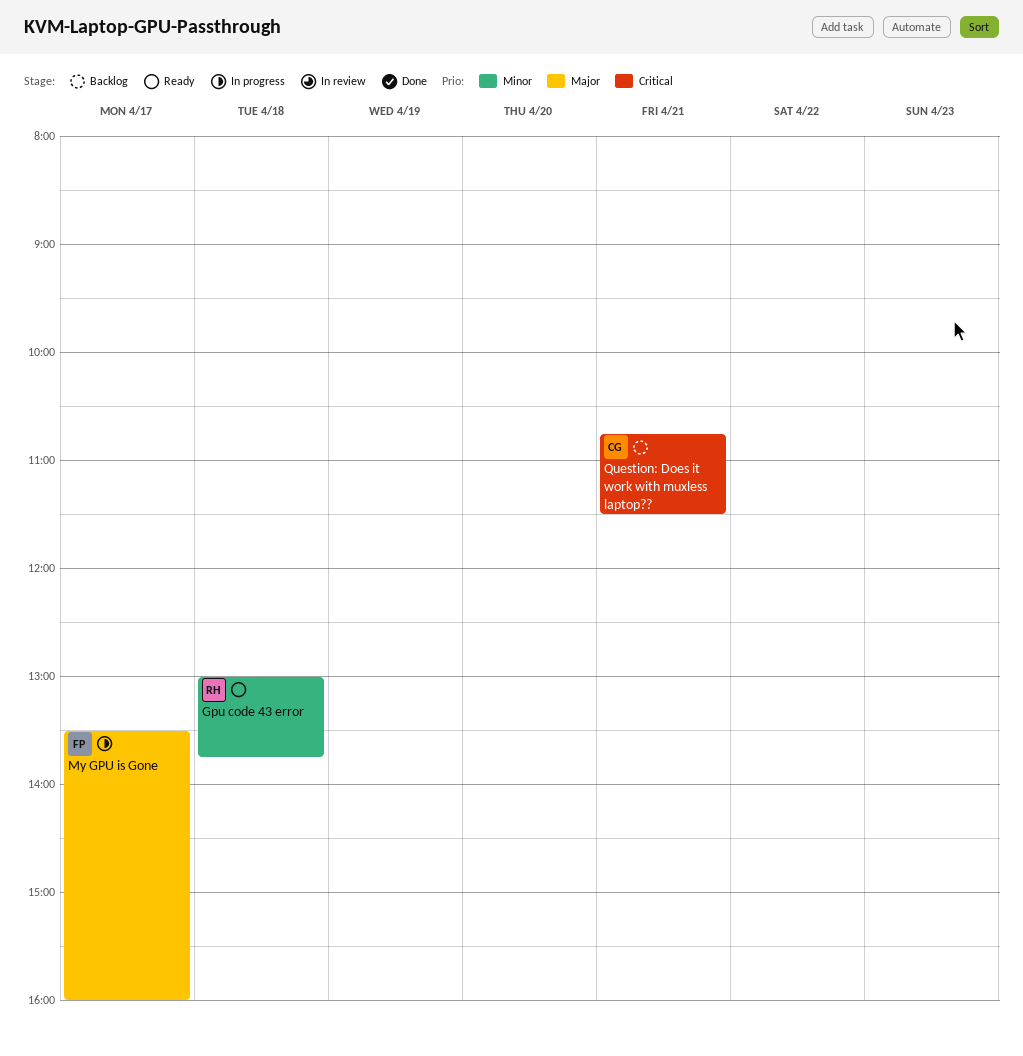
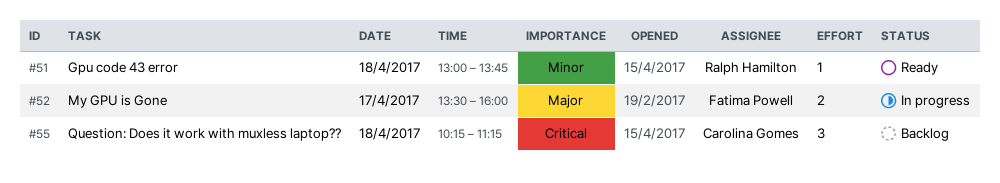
Question: Does it work with muxless laptop??, day: Apr 21 -> Apr 18
Question: Does it work with muxless laptop??, begins: 10:45 -> 10:15
Question: Does it work with muxless laptop??, ends: 11:30 -> 11:15

